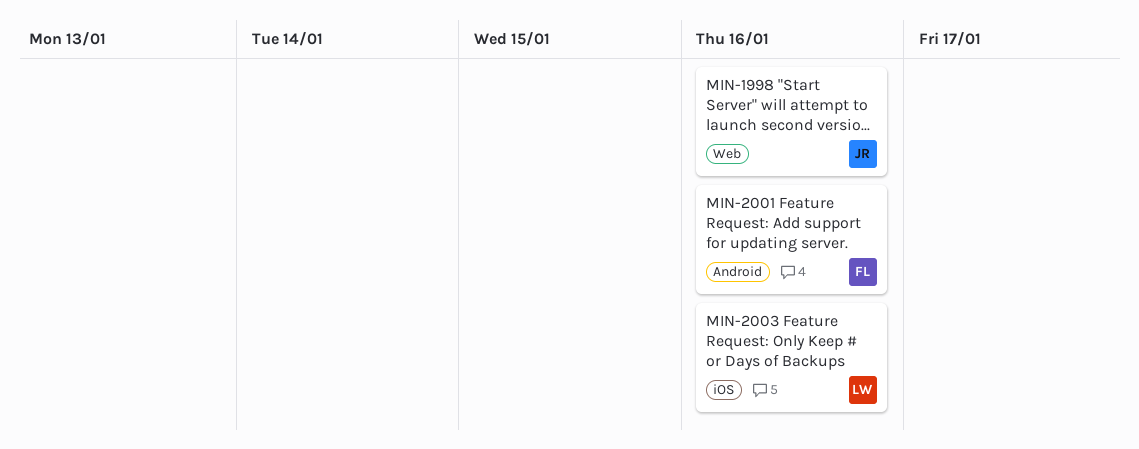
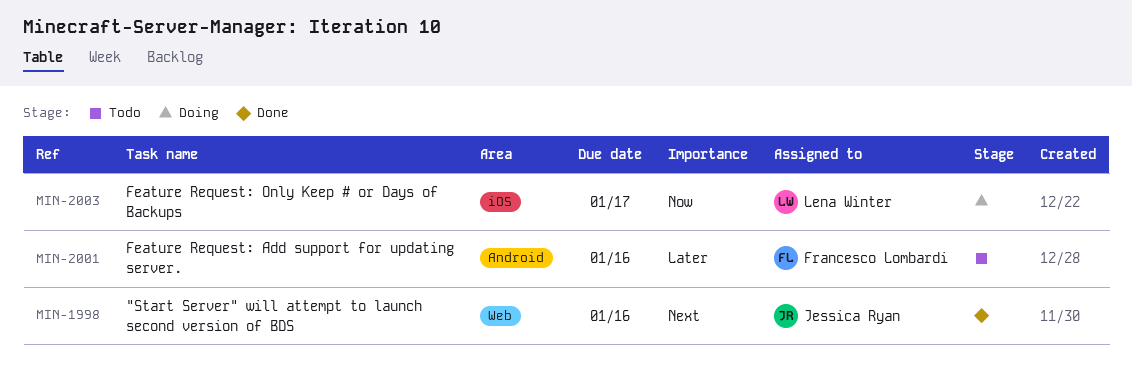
MIN-2003, due: Jan 16 -> Jan 17

